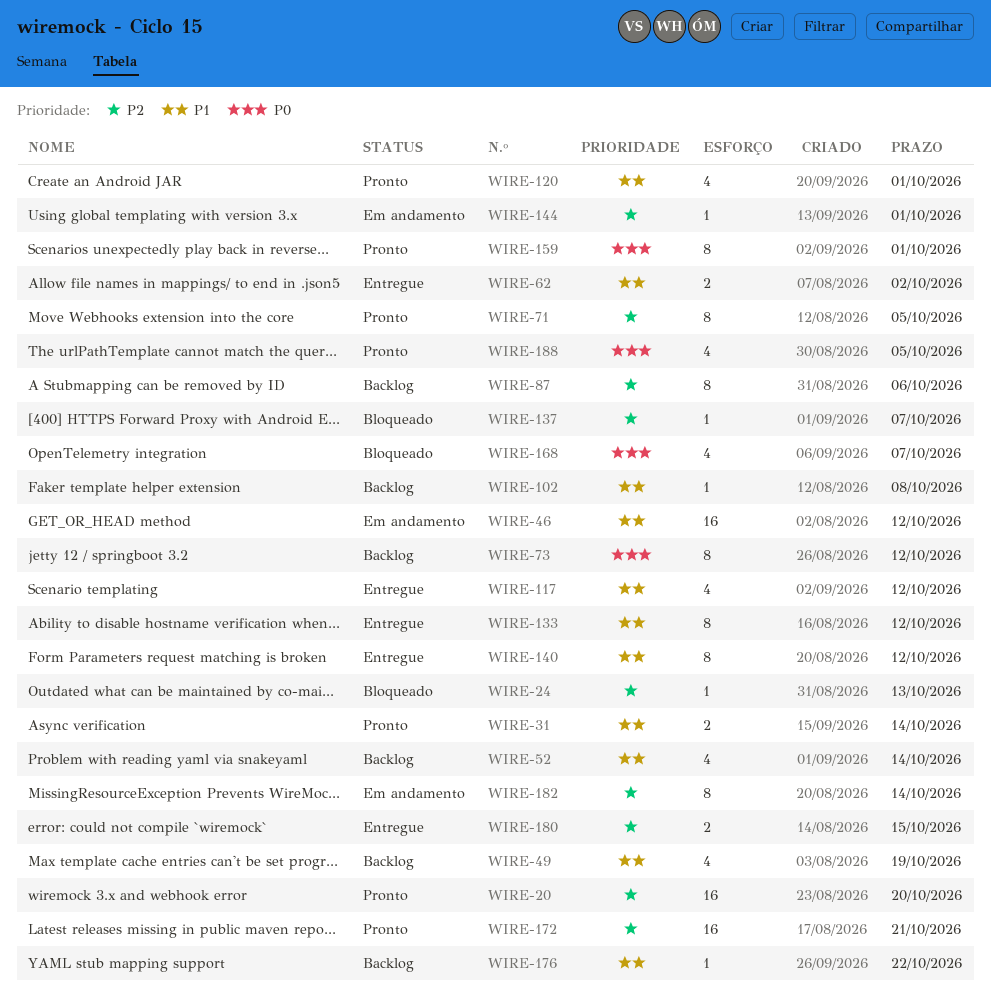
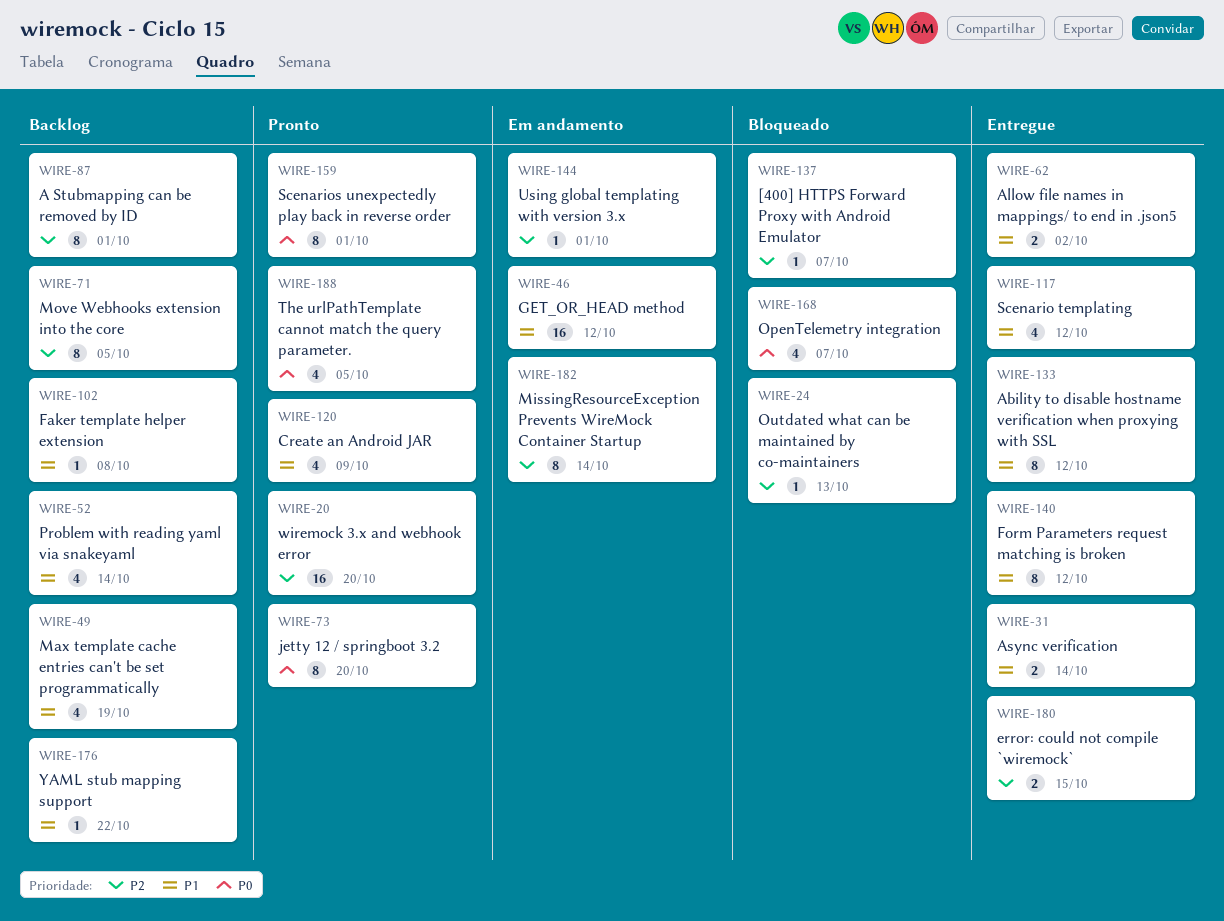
WIRE-31, status: Pronto -> Entregue
WIRE-71, status: Pronto -> Backlog
WIRE-73, status: Backlog -> Pronto
WIRE-73, due: Oct 12 -> Oct 20
WIRE-87, due: Oct 6 -> Oct 1
WIRE-120, due: Oct 1 -> Oct 9
WIRE-172: present -> none

